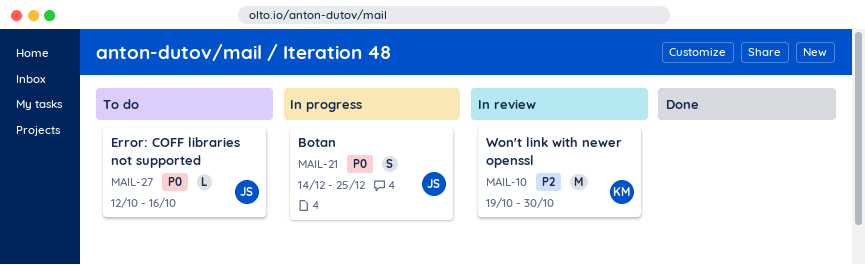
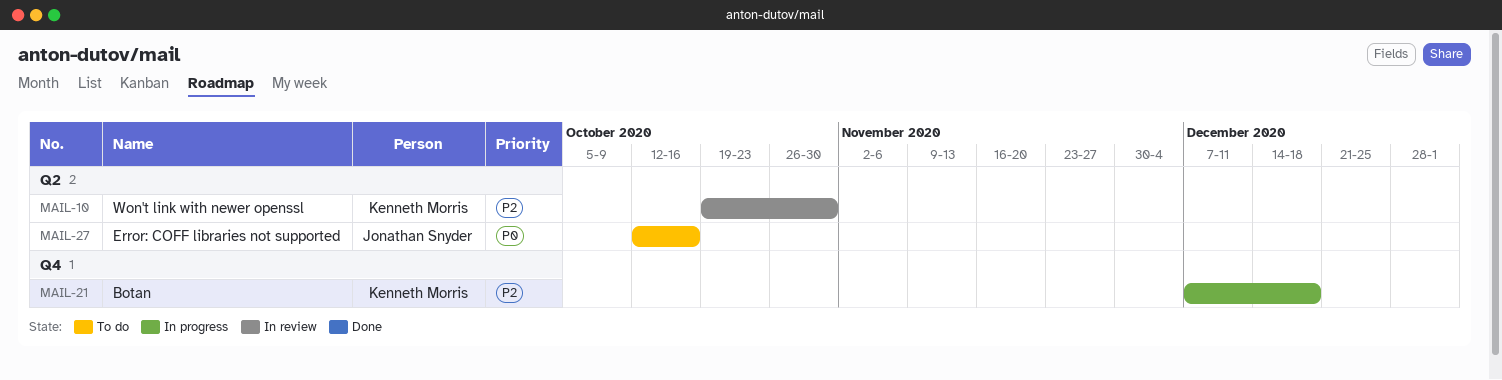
MAIL-21, owner: Jonathan Snyder -> Kenneth Morris
MAIL-21, priority: P0 -> P2
MAIL-21, start: Dec 14 -> Dec 7
MAIL-21, due: Dec 25 -> Dec 18

